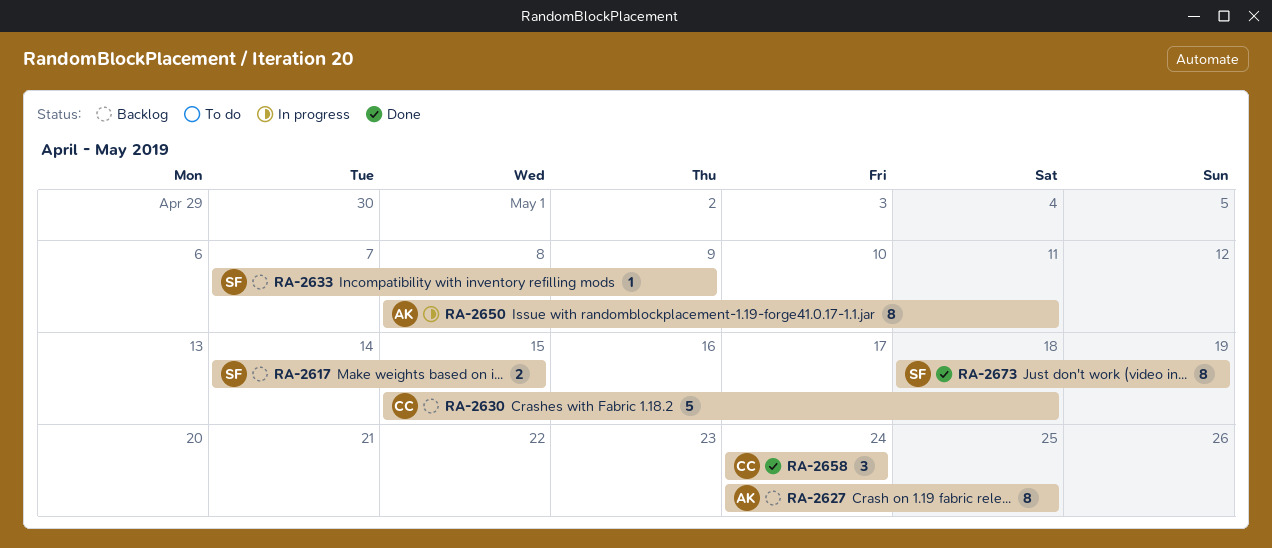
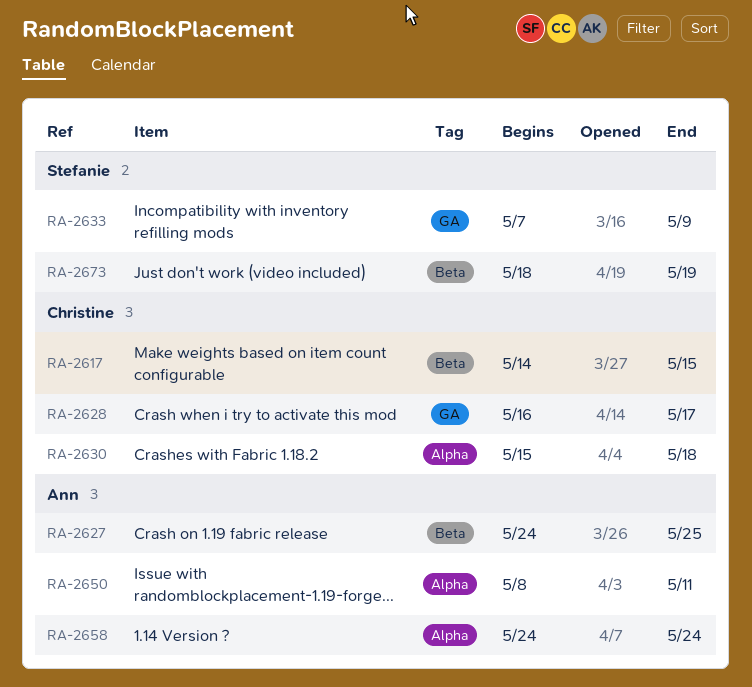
RA-2617, owner: Stefanie -> Christine
RA-2628: none -> present
RA-2658, owner: Christine -> Ann

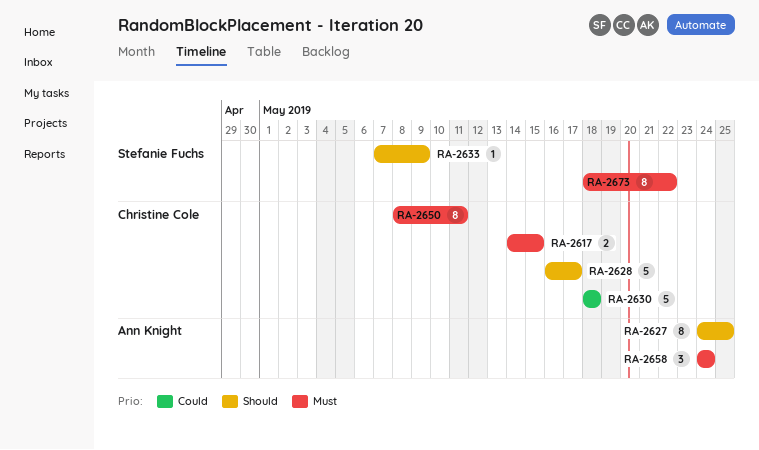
RA-2630, start: May 15 -> May 18
RA-2650, owner: Ann Knight -> Christine Cole
RA-2673, due: May 19 -> May 22

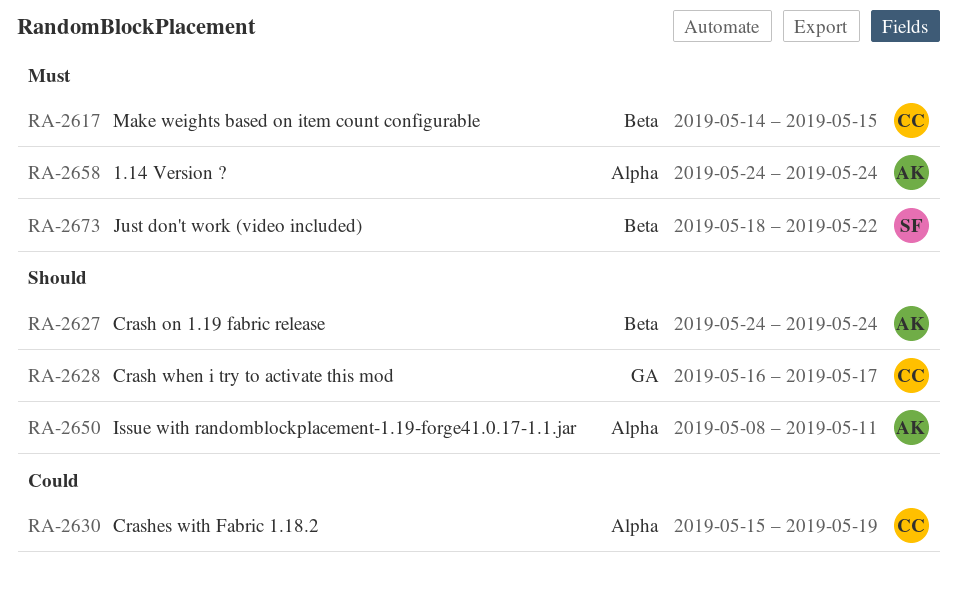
RA-2627, due: May 25 -> May 24
RA-2630, start: May 18 -> May 15
RA-2630, due: May 18 -> May 19
RA-2633: present -> none
RA-2650, owner: Christine Cole -> Ann Knight
RA-2650, priority: Must -> Should

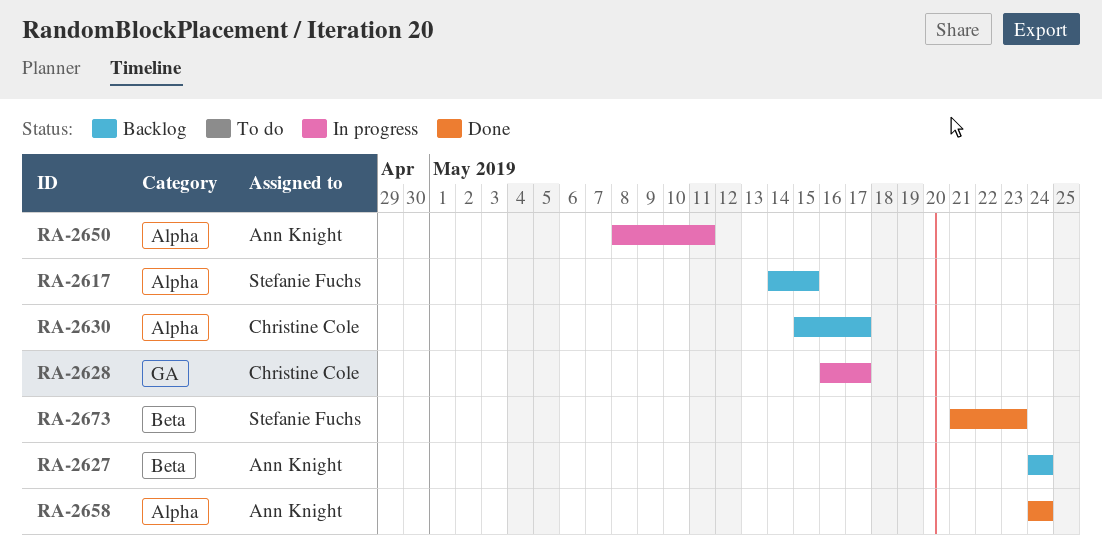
RA-2617, owner: Christine Cole -> Stefanie Fuchs
RA-2617, label: Beta -> Alpha
RA-2630, due: May 19 -> May 17
RA-2673, start: May 18 -> May 21
RA-2673, due: May 22 -> May 23

